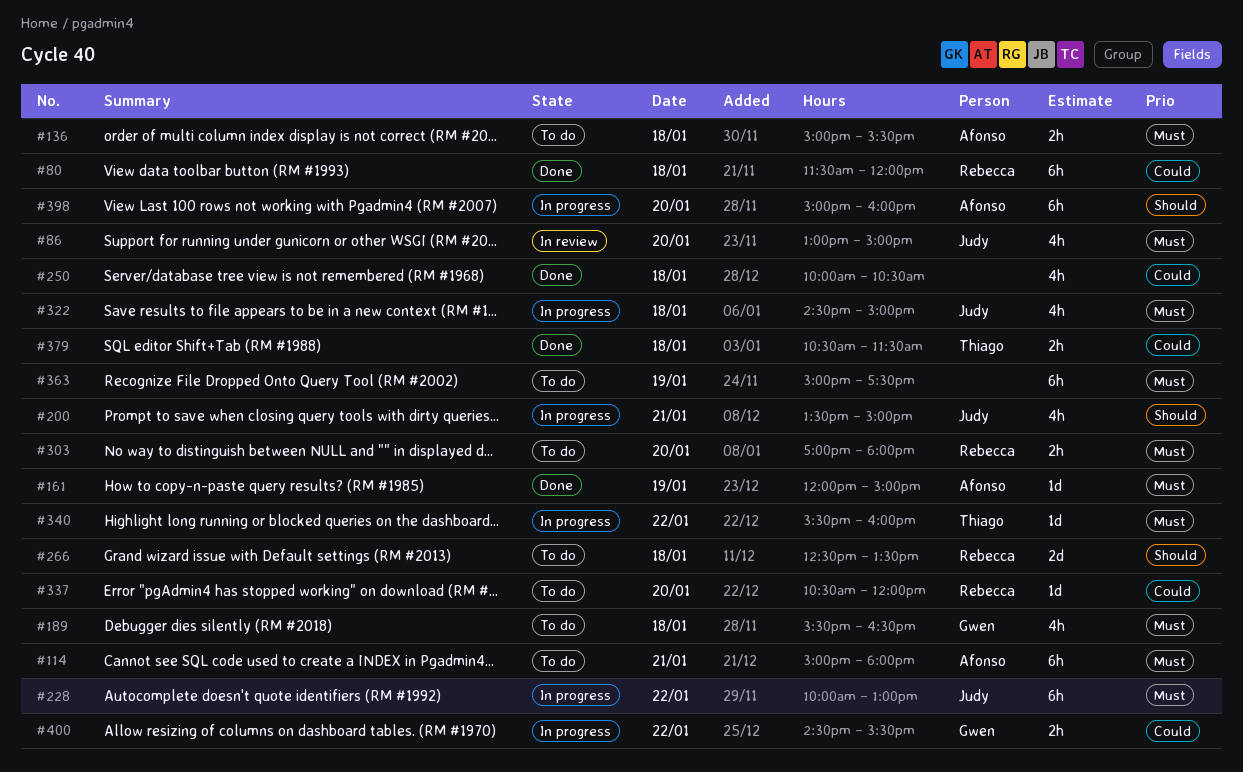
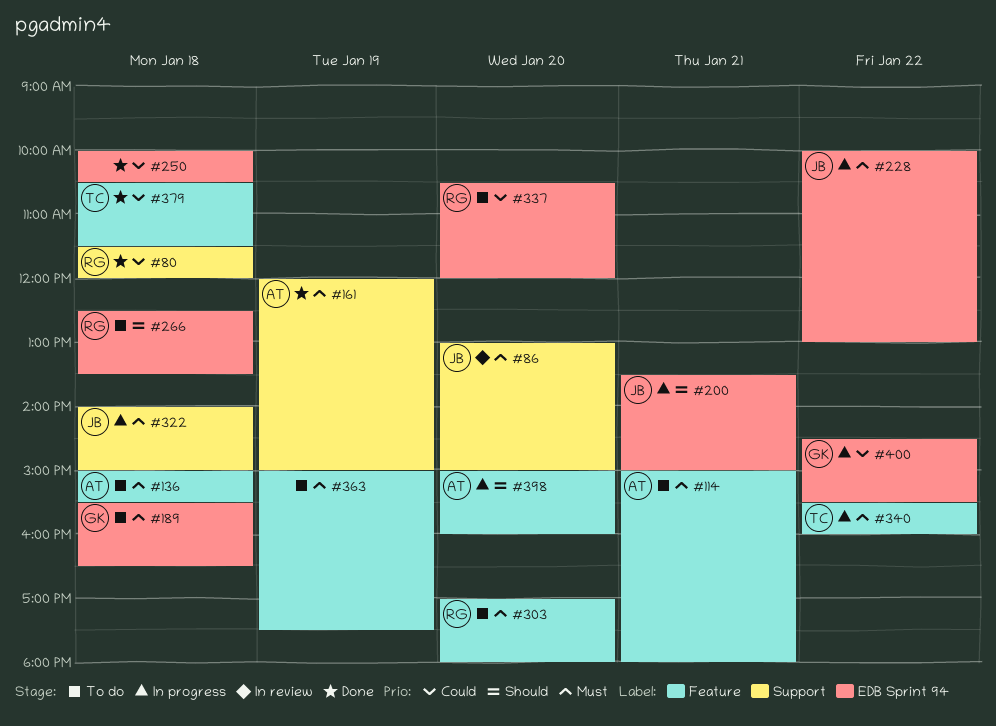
#322, begins: 14:30 -> 14:00

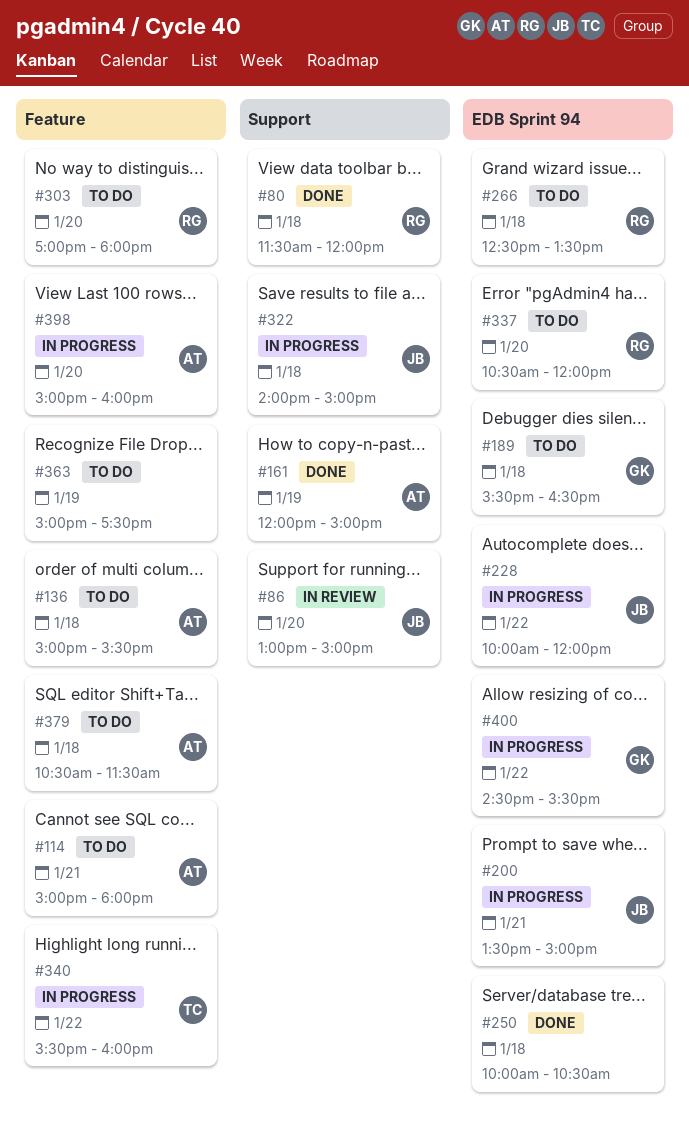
#228, ends: 13:00 -> 12:00
#379, status: Done -> To do
#379, owner: TC -> AT

